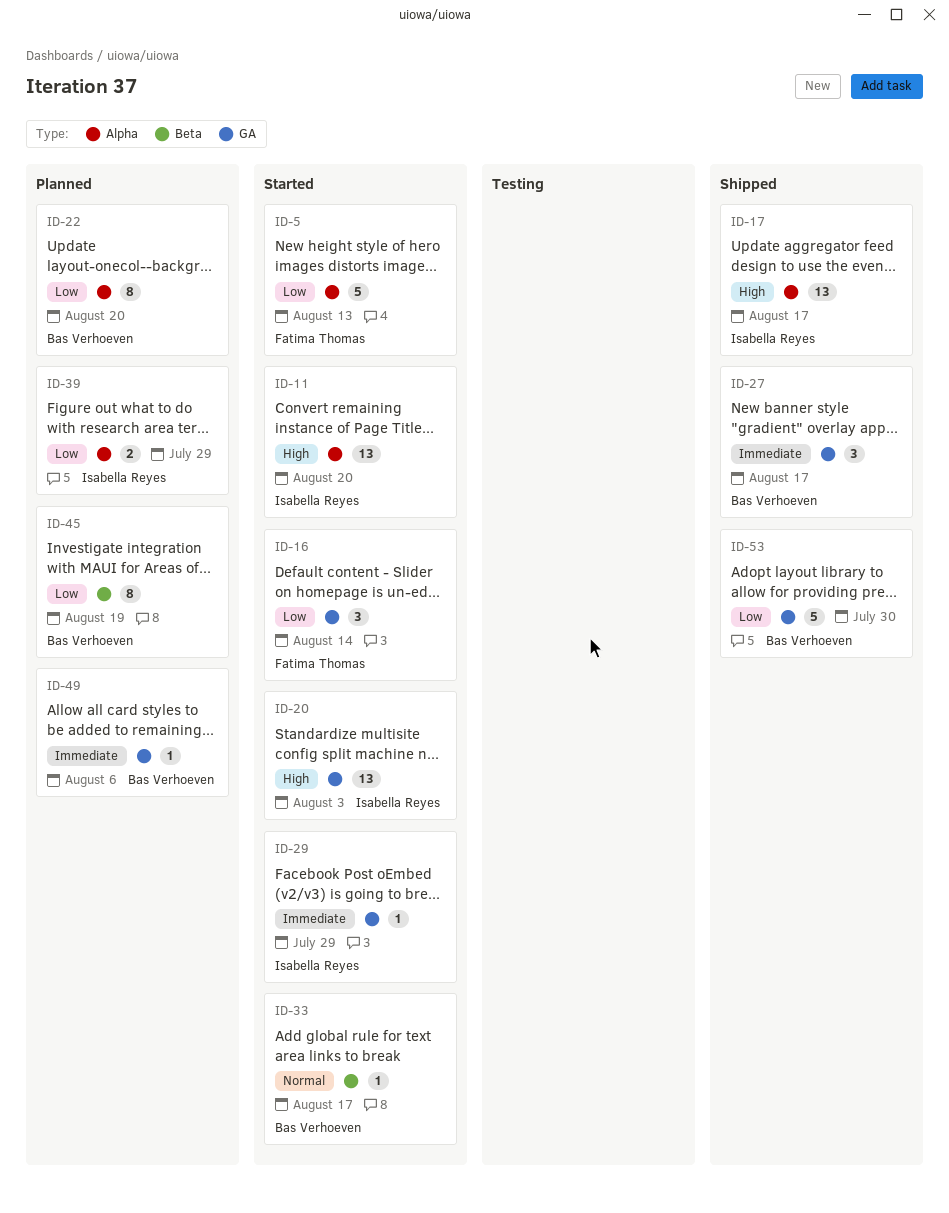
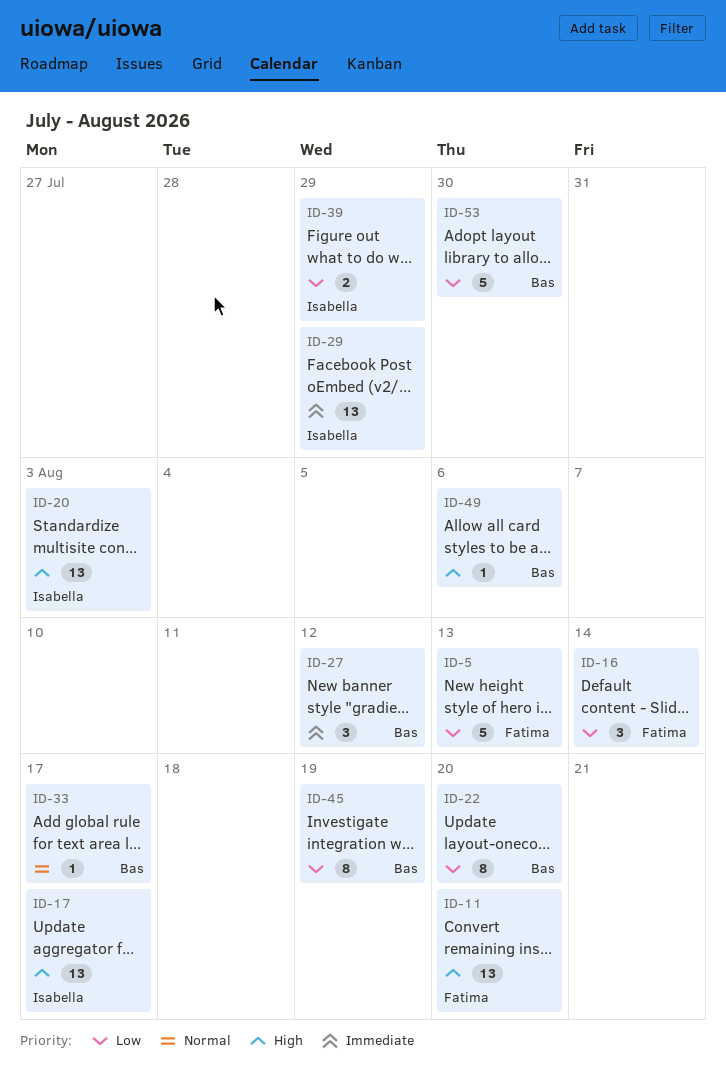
ID-11, owner: Isabella Reyes -> Fatima Thomas
ID-27, due: Aug 17 -> Aug 12
ID-29, estimate: 1 -> 13
ID-49, priority: Immediate -> High

